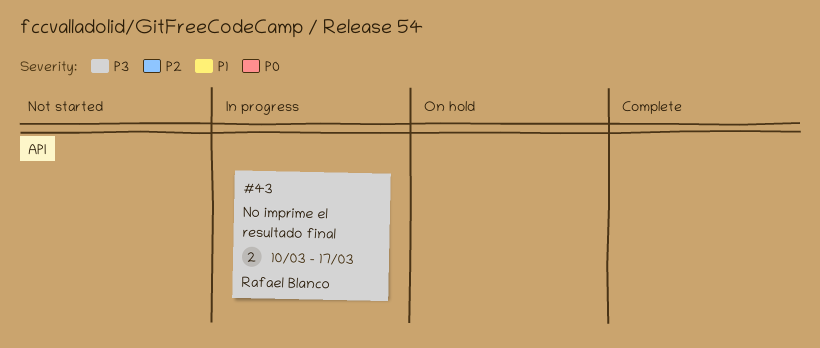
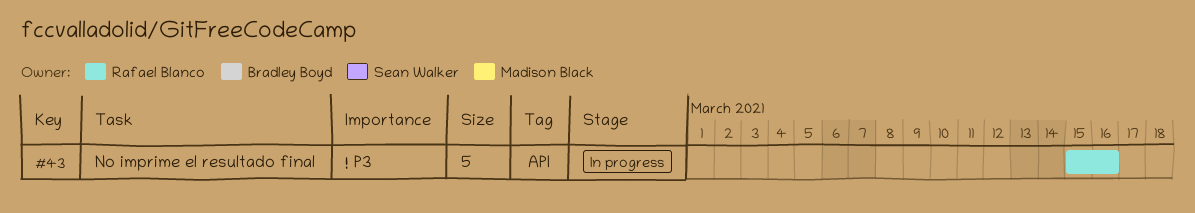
#43, estimate: 2 -> 5
#43, start: Mar 10 -> Mar 15
#43, due: Mar 17 -> Mar 16

